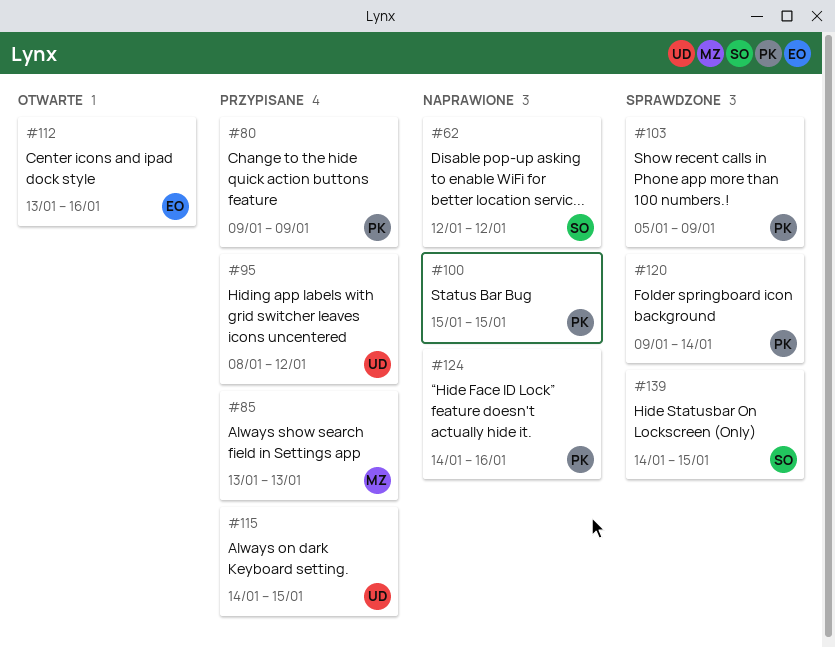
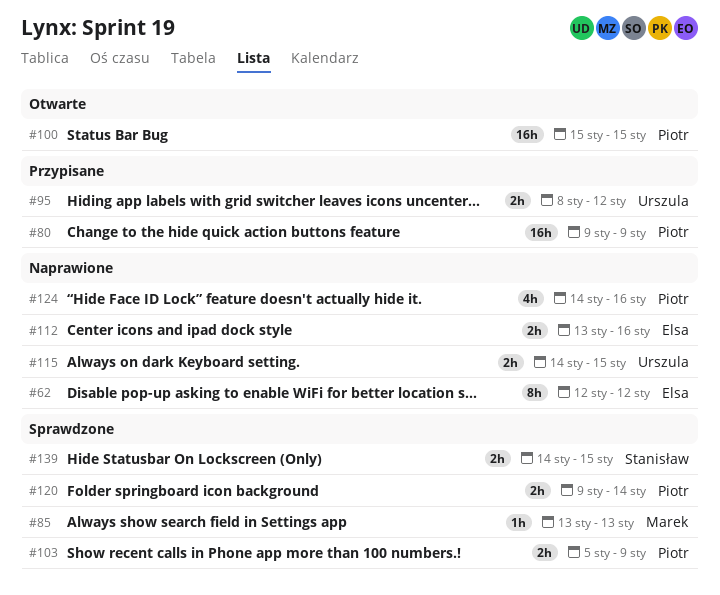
#62, owner: Stanisław -> Elsa
#85, status: Przypisane -> Sprawdzone
#100, status: Naprawione -> Otwarte
#112, status: Otwarte -> Naprawione
#115, status: Przypisane -> Naprawione

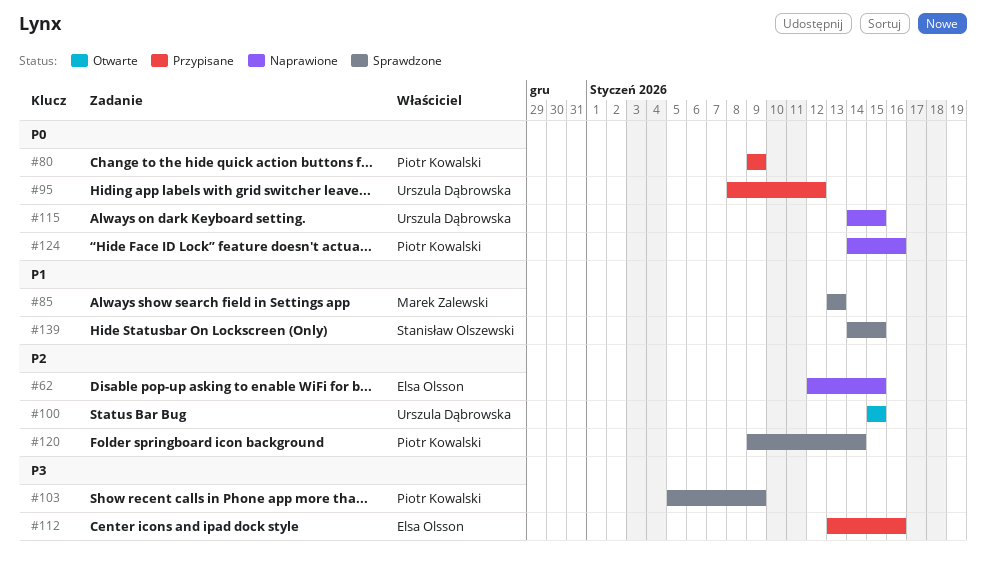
#62, due: Jan 12 -> Jan 15
#100, owner: Piotr Kowalski -> Urszula Dąbrowska
#112, status: Naprawione -> Przypisane

